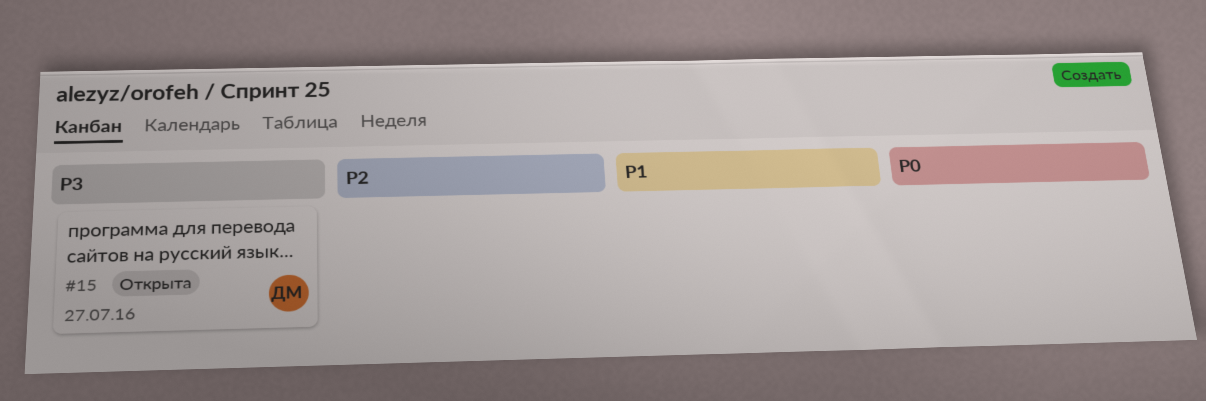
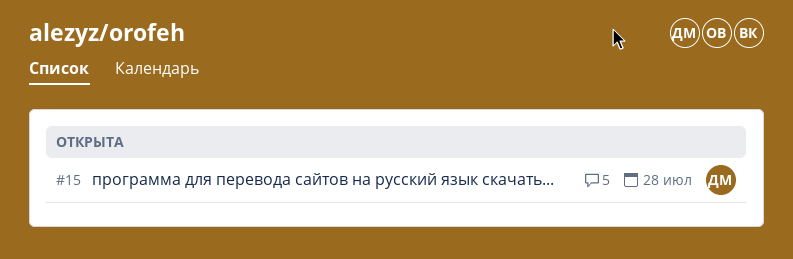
#15, due: Jul 27 -> Jul 28

